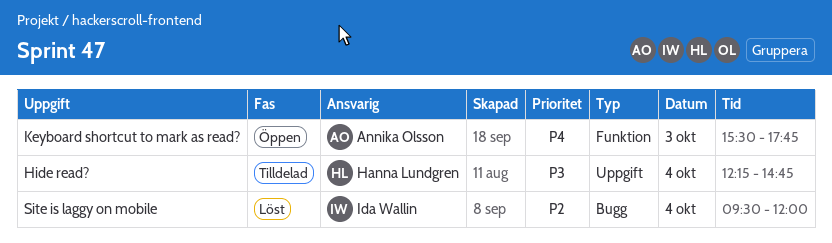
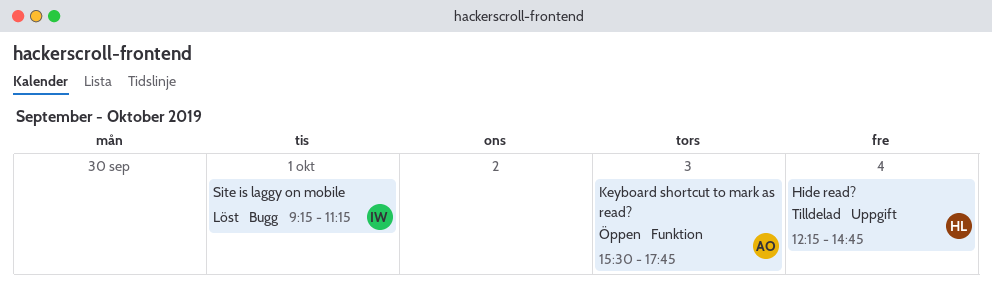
Site is laggy on mobile, day: Oct 4 -> Oct 1
Site is laggy on mobile, begins: 09:30 -> 09:15
Site is laggy on mobile, ends: 12:00 -> 11:15

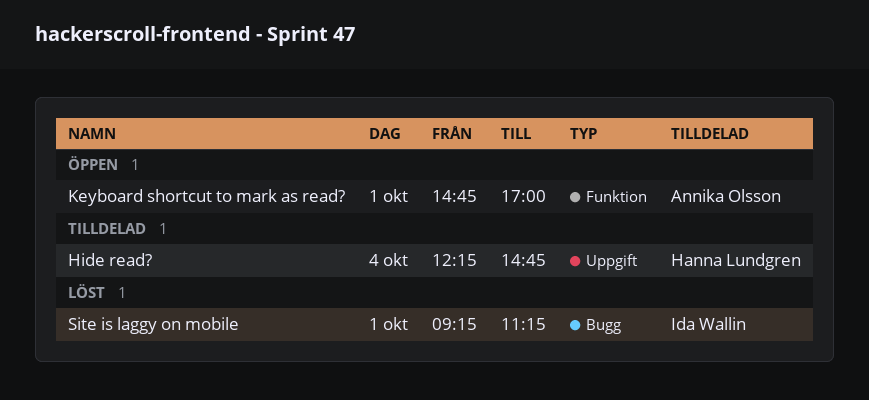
Keyboard shortcut to mark as read?, day: Oct 3 -> Oct 1
Keyboard shortcut to mark as read?, begins: 15:30 -> 14:45
Keyboard shortcut to mark as read?, ends: 17:45 -> 17:00

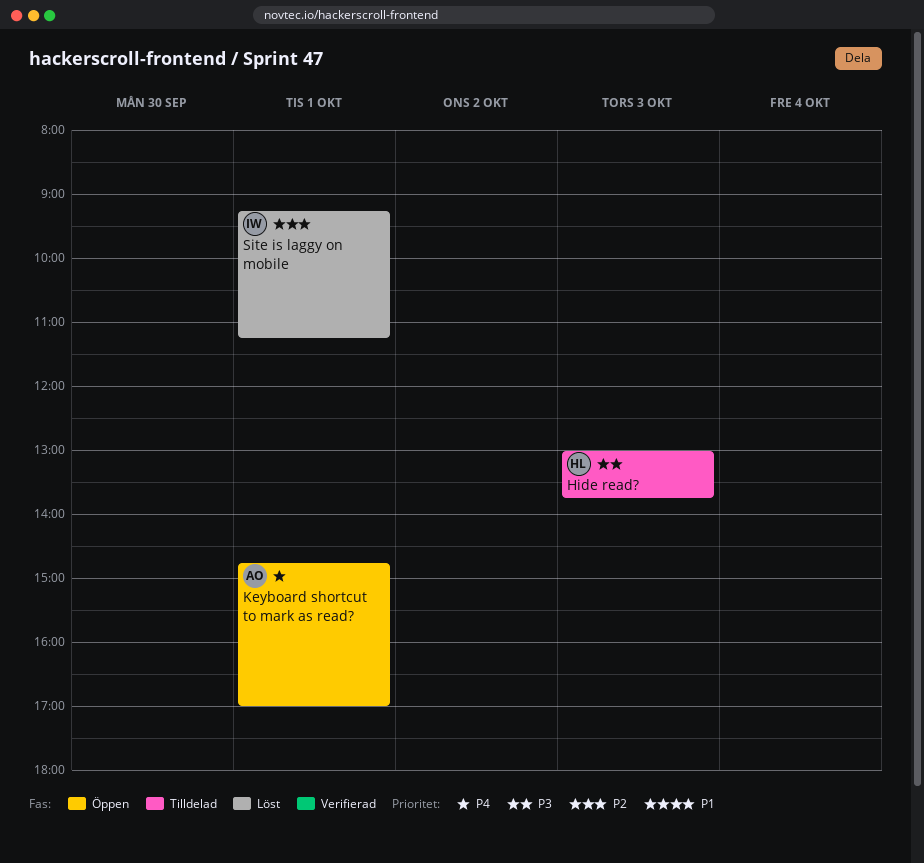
Hide read?, day: Oct 4 -> Oct 3
Hide read?, begins: 12:15 -> 13:00
Hide read?, ends: 14:45 -> 13:45

